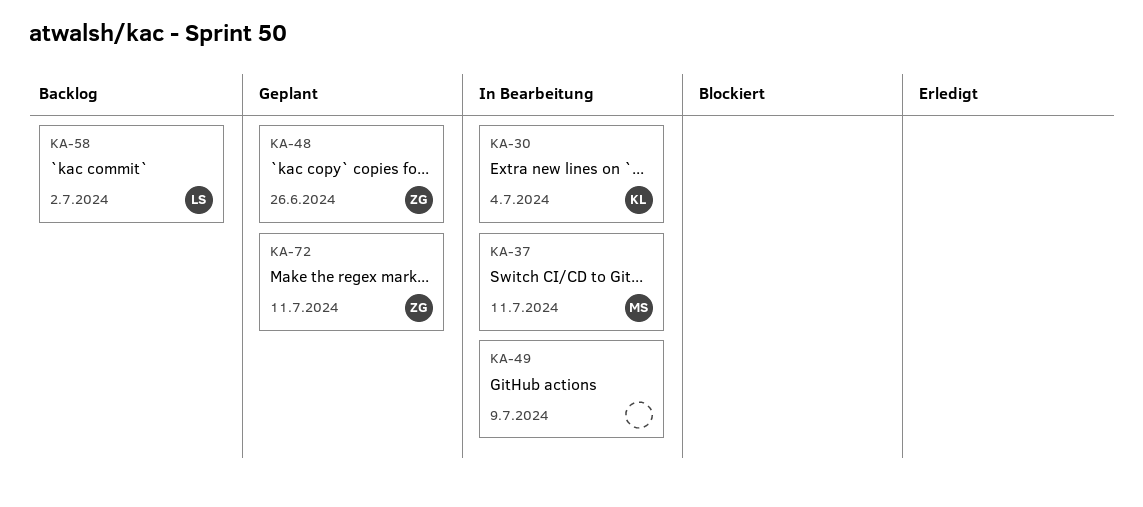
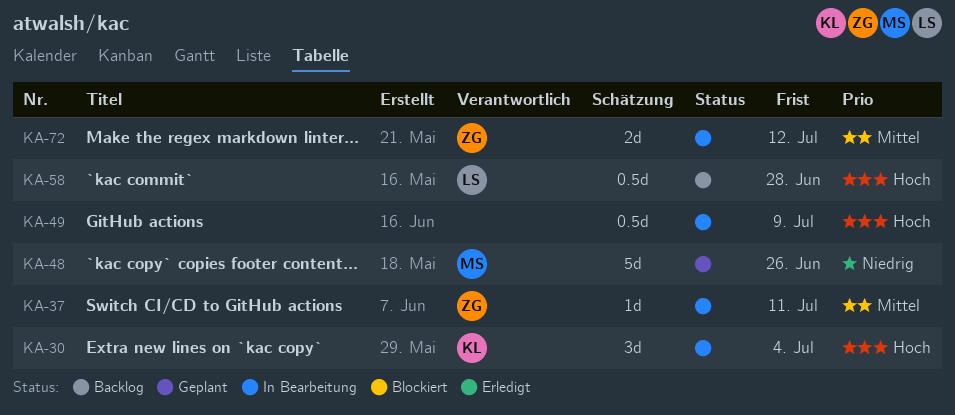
KA-37, owner: MS -> ZG
KA-48, owner: ZG -> MS
KA-58, due: Jul 2 -> Jun 28
KA-72, status: Geplant -> In Bearbeitung
KA-72, due: Jul 11 -> Jul 12

